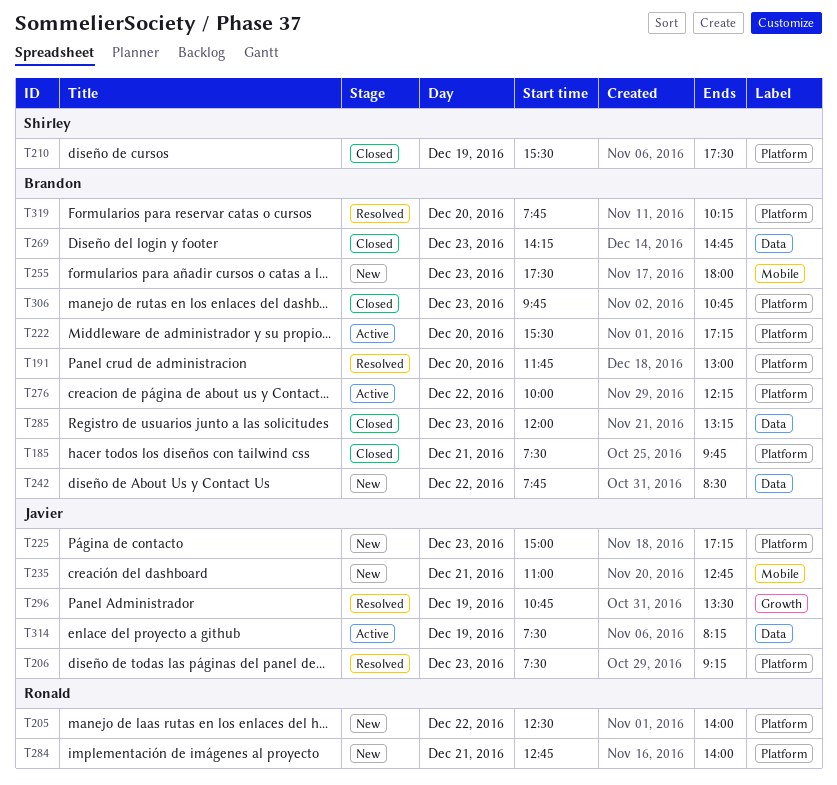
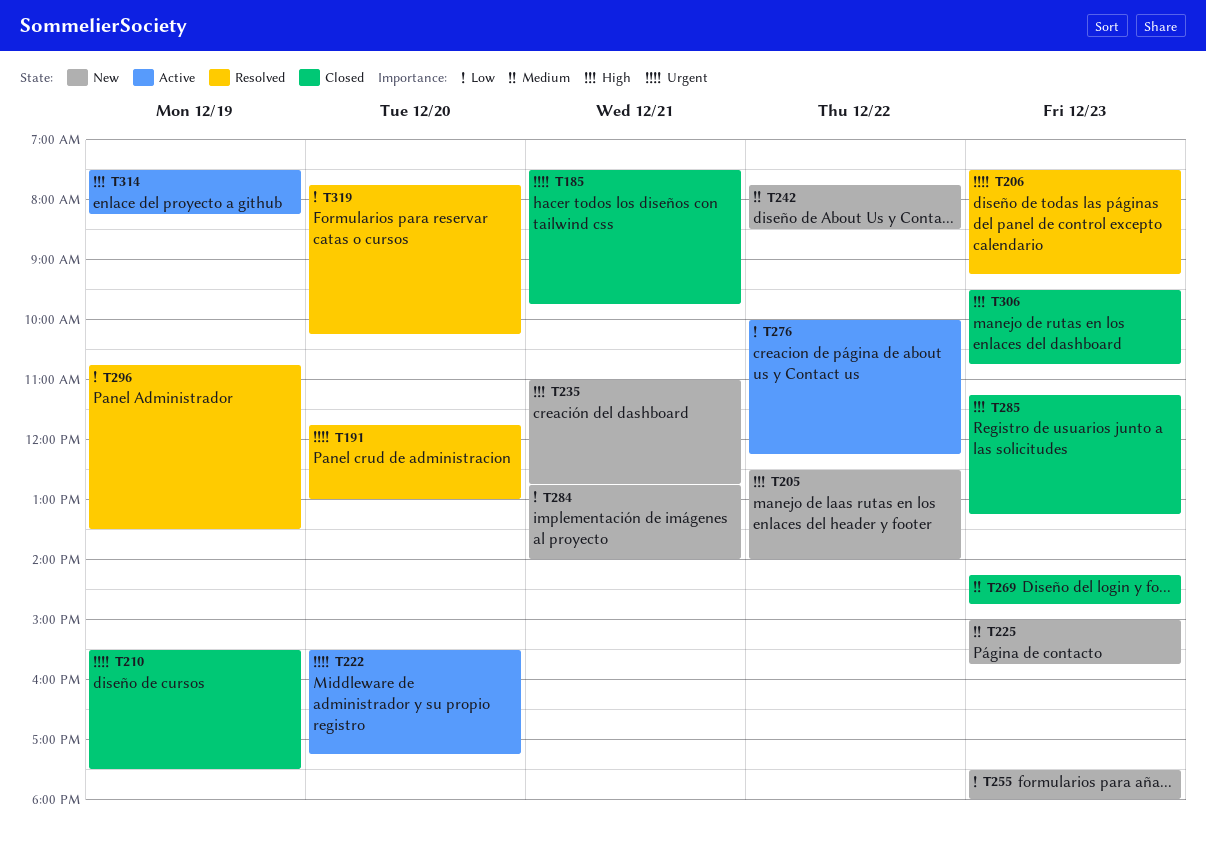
T225, ends: 17:15 -> 15:45
T285, begins: 12:00 -> 11:15
T306, begins: 09:45 -> 09:30

